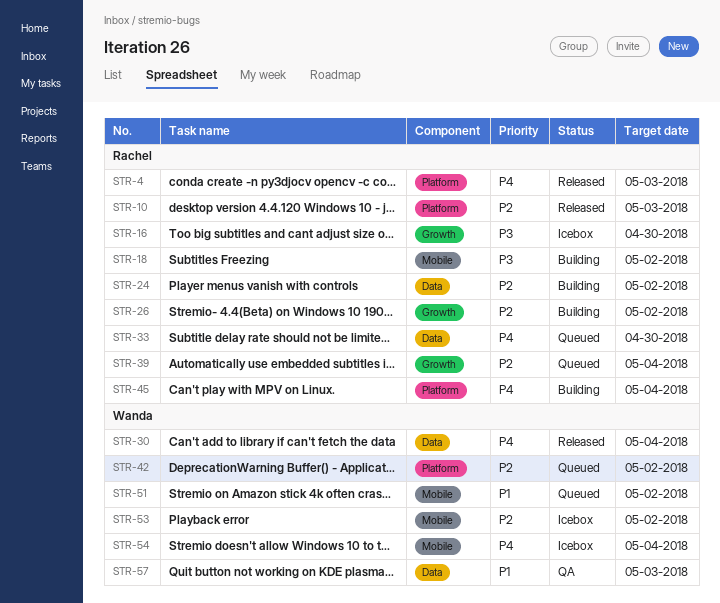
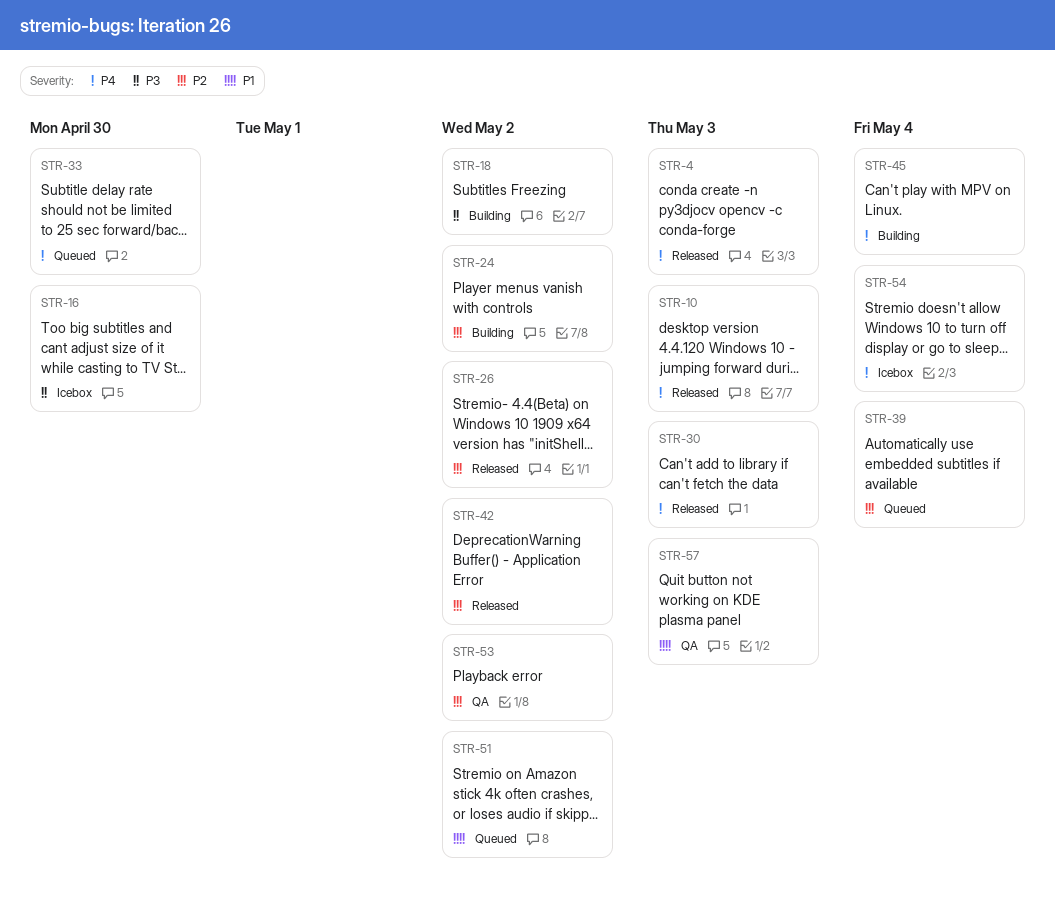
STR-10, priority: P2 -> P4
STR-26, status: Building -> Released
STR-30, due: May 4 -> May 3
STR-42, status: Queued -> Released
STR-53, status: Icebox -> QA

